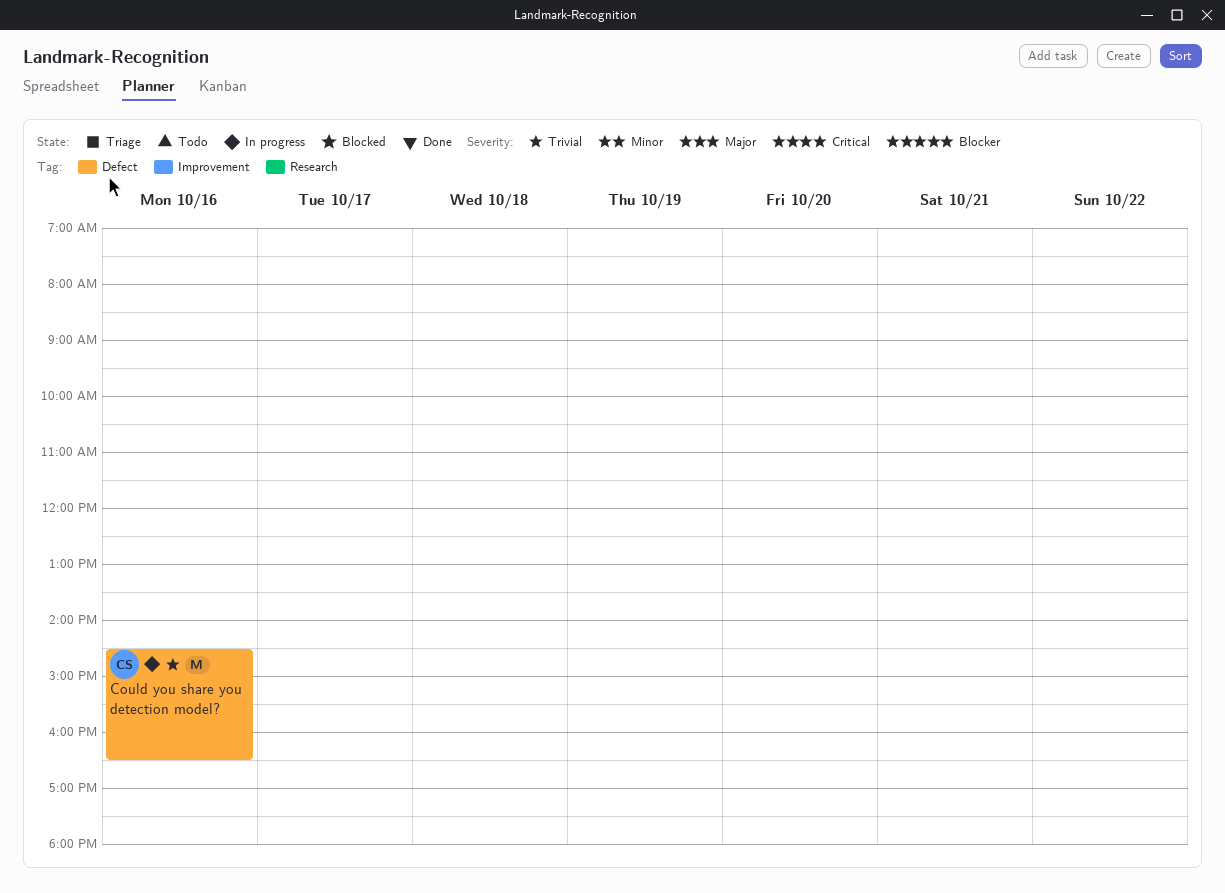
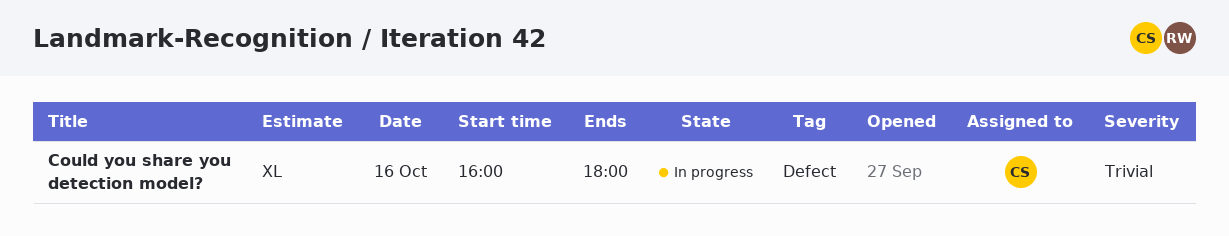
Could you share you detection model?, estimate: M -> XL
Could you share you detection model?, begins: 14:30 -> 16:00
Could you share you detection model?, ends: 16:30 -> 18:00

